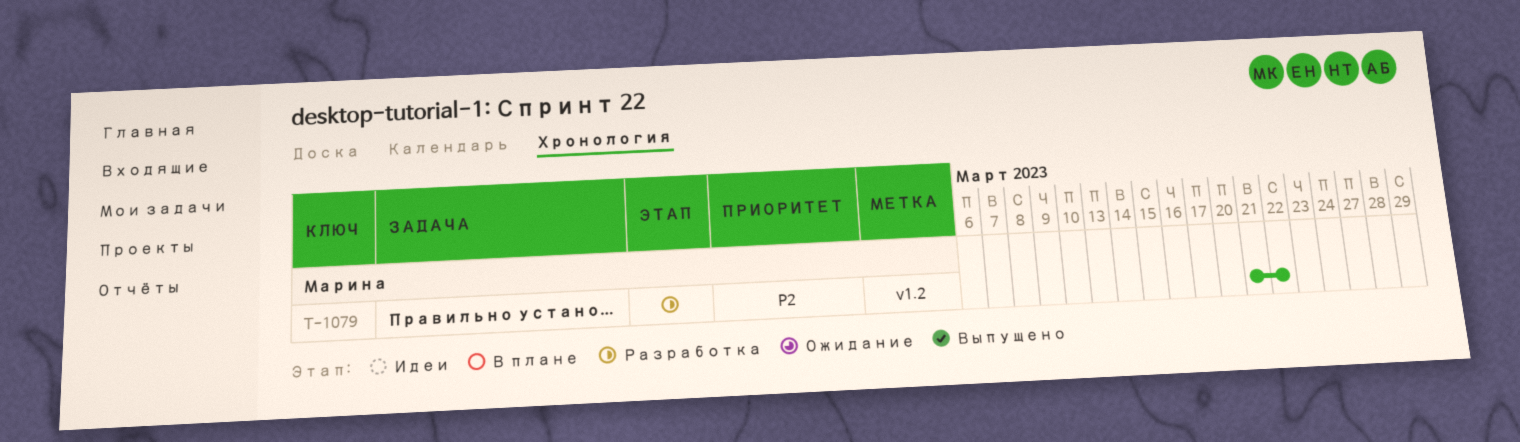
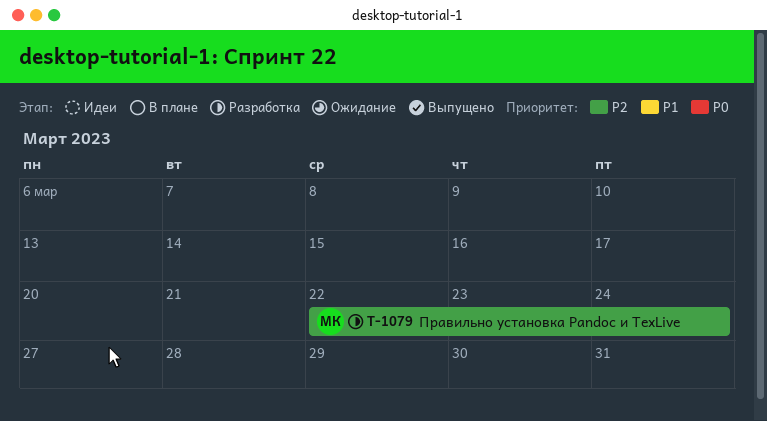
T-1079, start: Mar 21 -> Mar 22
T-1079, due: Mar 22 -> Mar 24

